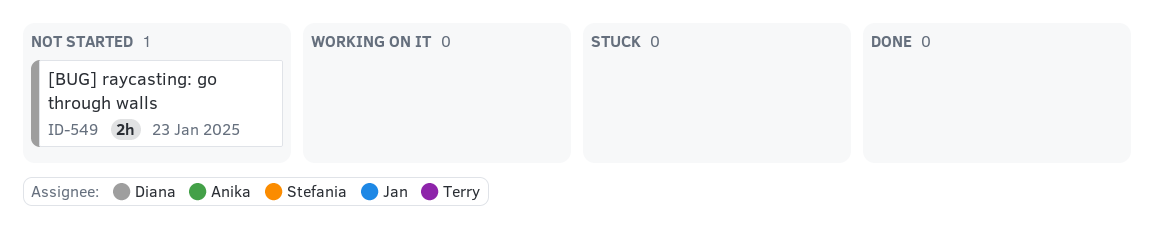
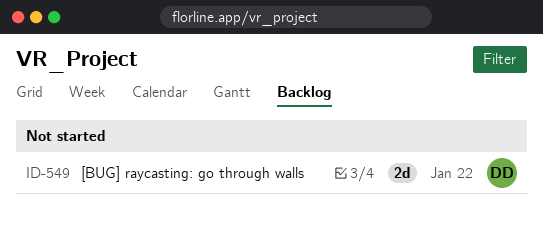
ID-549, estimate: 2h -> 2d
ID-549, due: Jan 23 -> Jan 22

